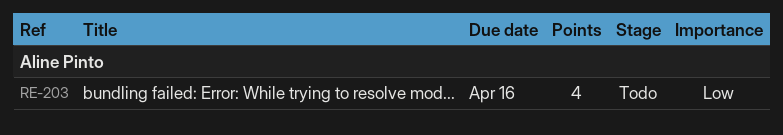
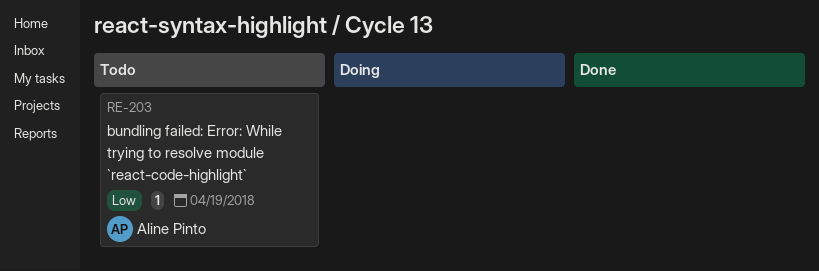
RE-203, estimate: 4 -> 1
RE-203, due: Apr 16 -> Apr 19

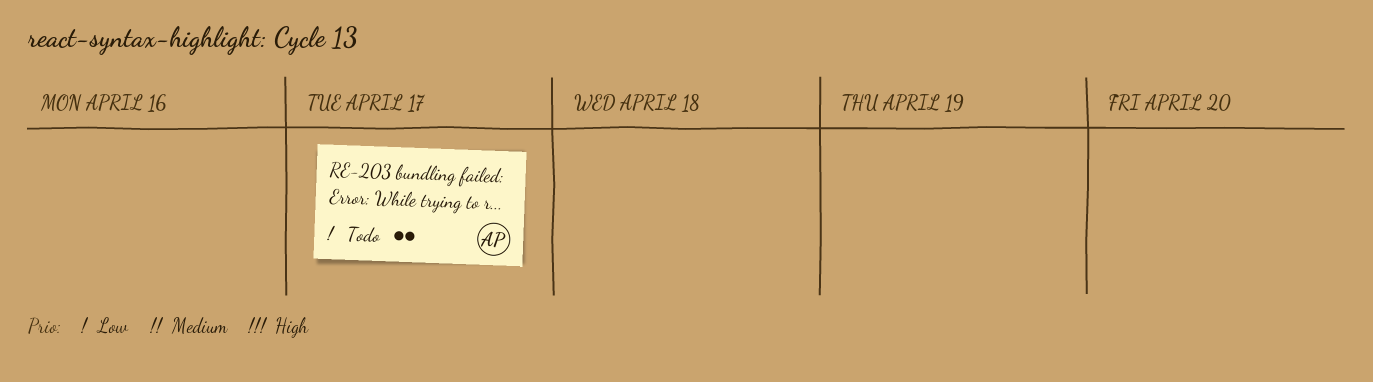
RE-203, estimate: 1 -> 2
RE-203, due: Apr 19 -> Apr 17

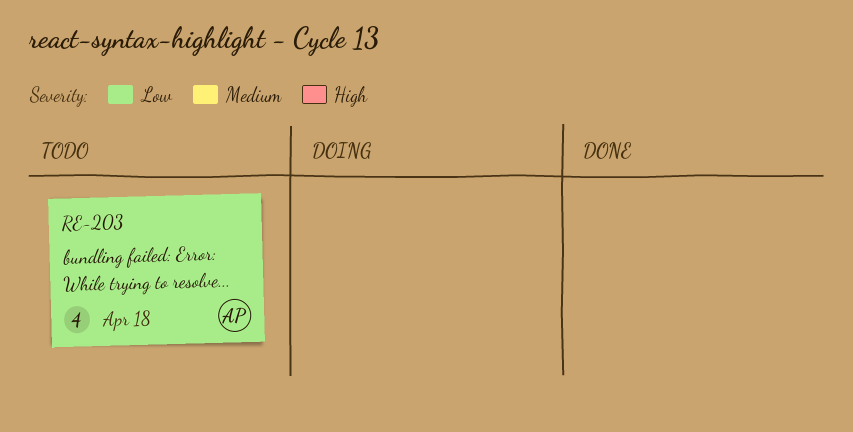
RE-203, estimate: 2 -> 4
RE-203, due: Apr 17 -> Apr 18

